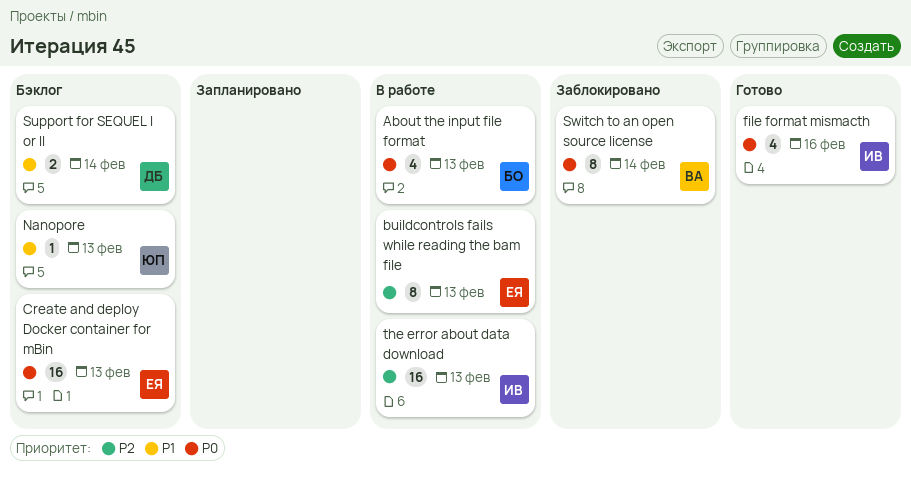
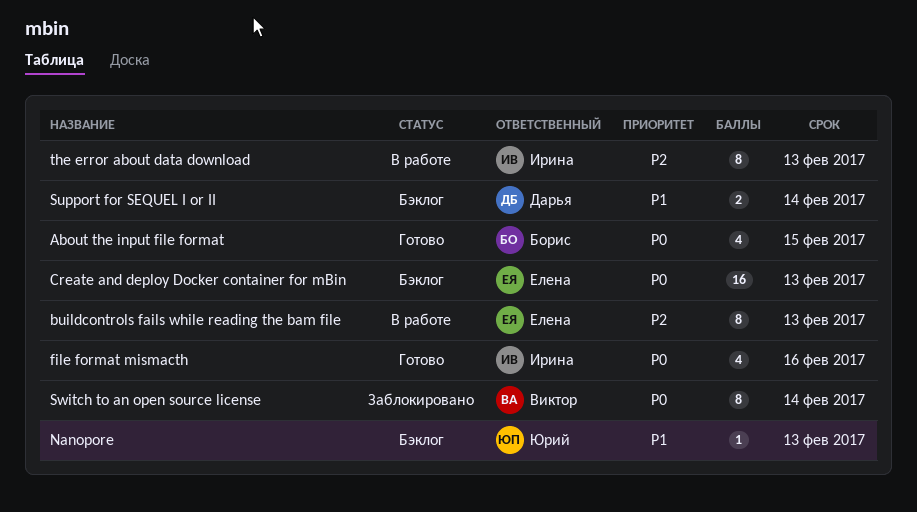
About the input file format, status: В работе -> Готово
About the input file format, due: Feb 13 -> Feb 15
the error about data download, estimate: 16 -> 8

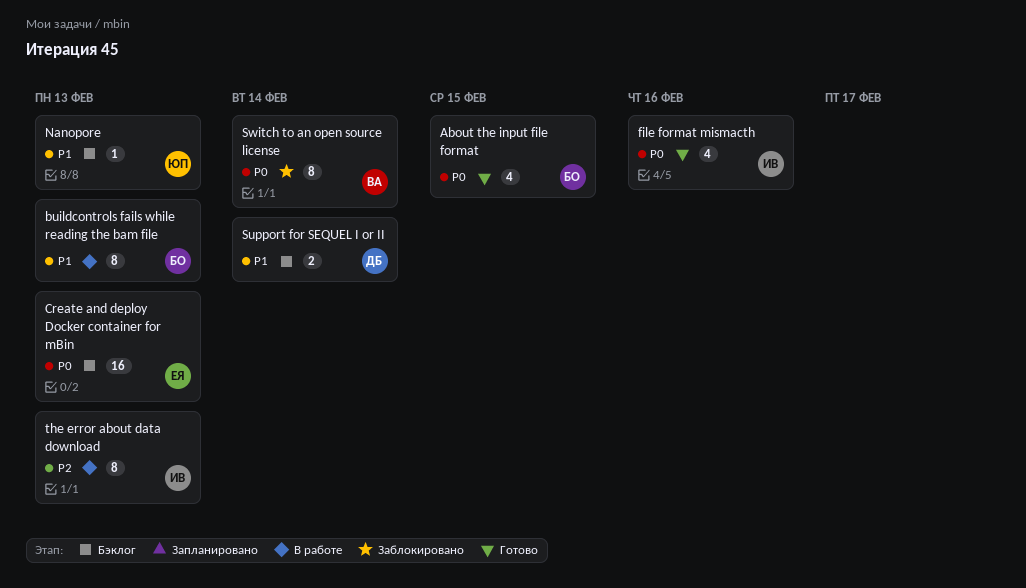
buildcontrols fails while reading the bam file, owner: Елена -> Борис
buildcontrols fails while reading the bam file, priority: P2 -> P1

